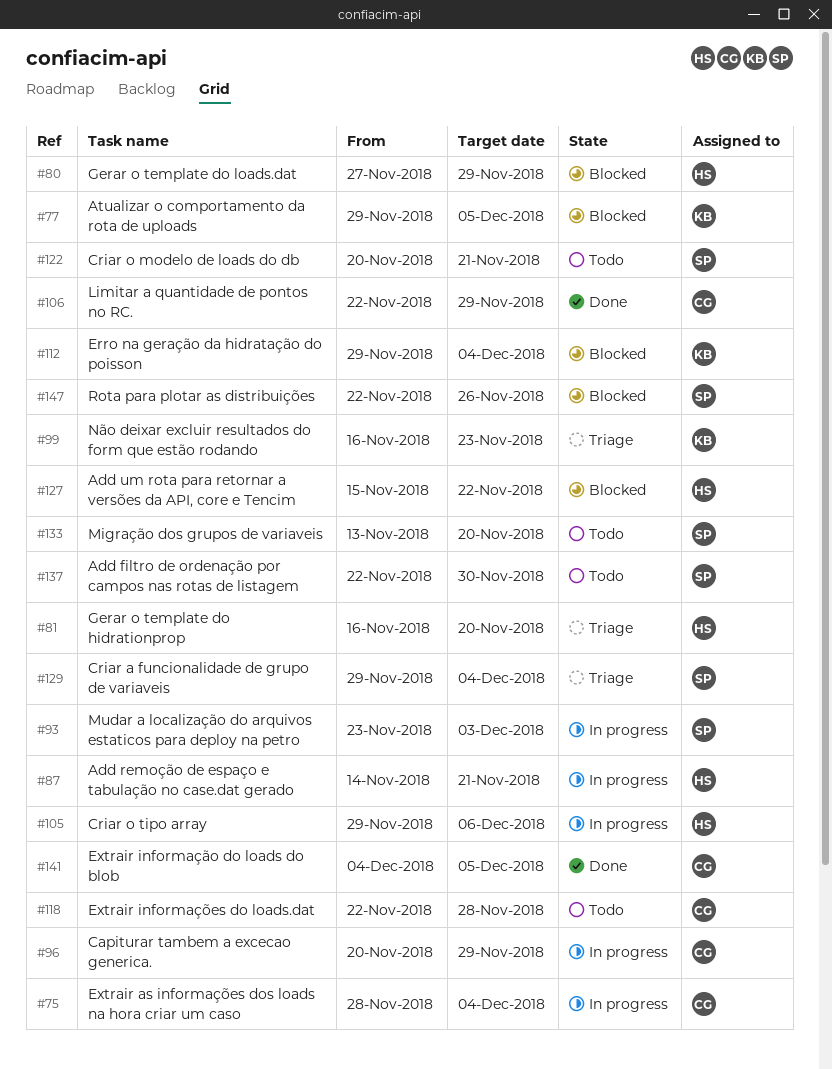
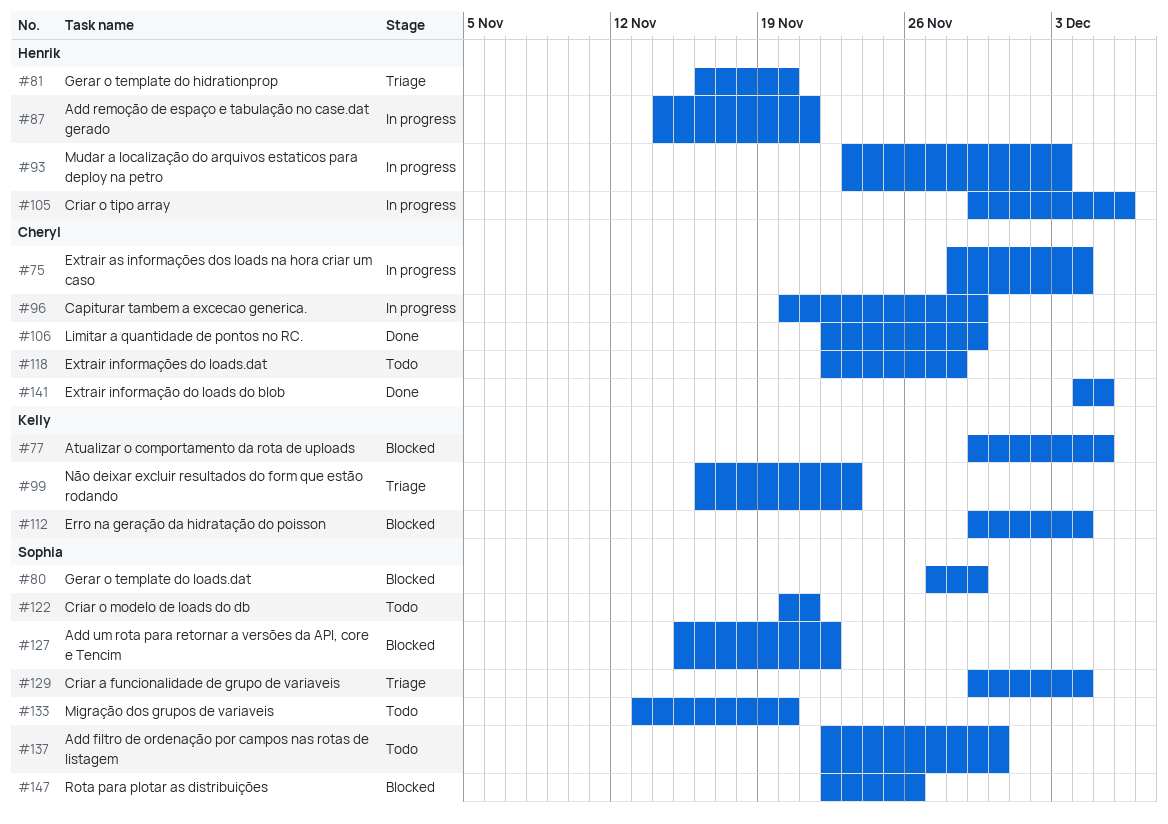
#80, owner: Henrik -> Sophia
#93, owner: Sophia -> Henrik
#127, owner: Henrik -> Sophia

